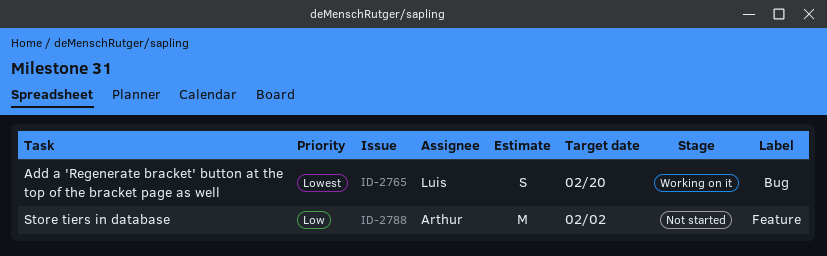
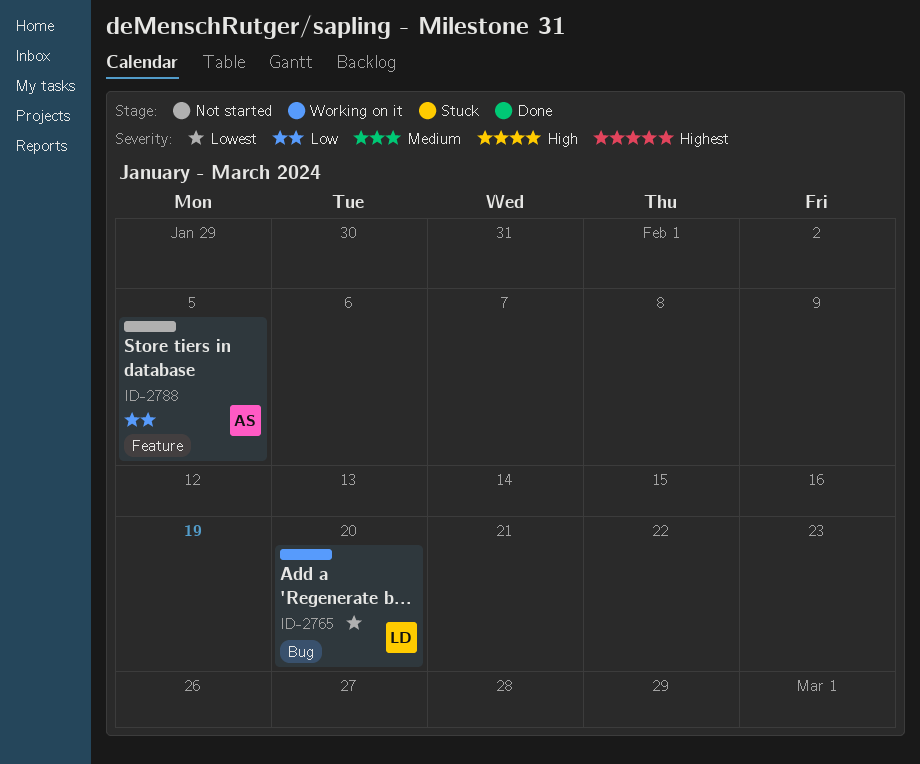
ID-2788, due: Feb 2 -> Feb 5

